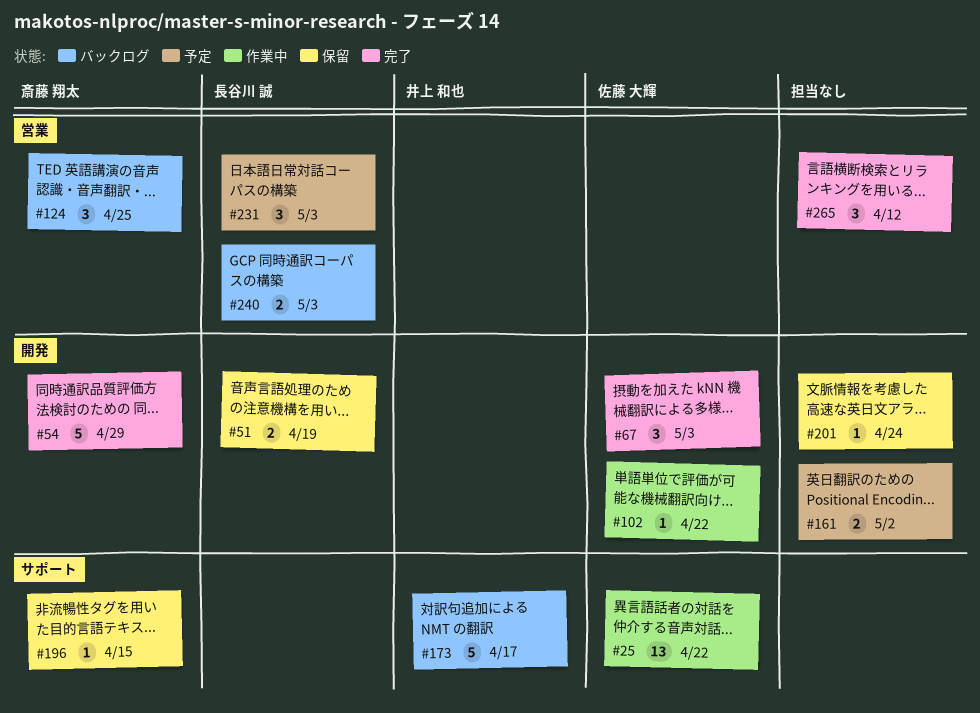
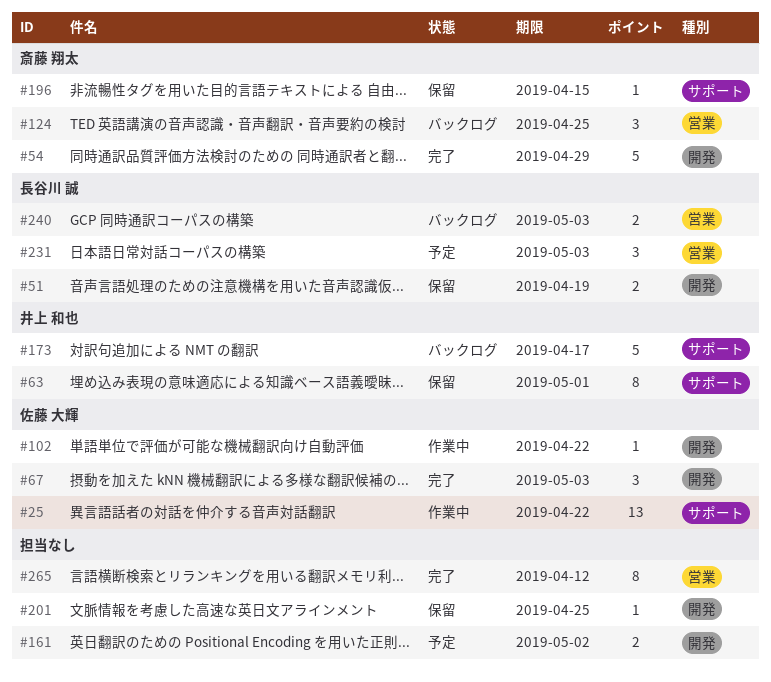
#63: none -> present
#201, due: Apr 24 -> Apr 25
#265, estimate: 3 -> 8

